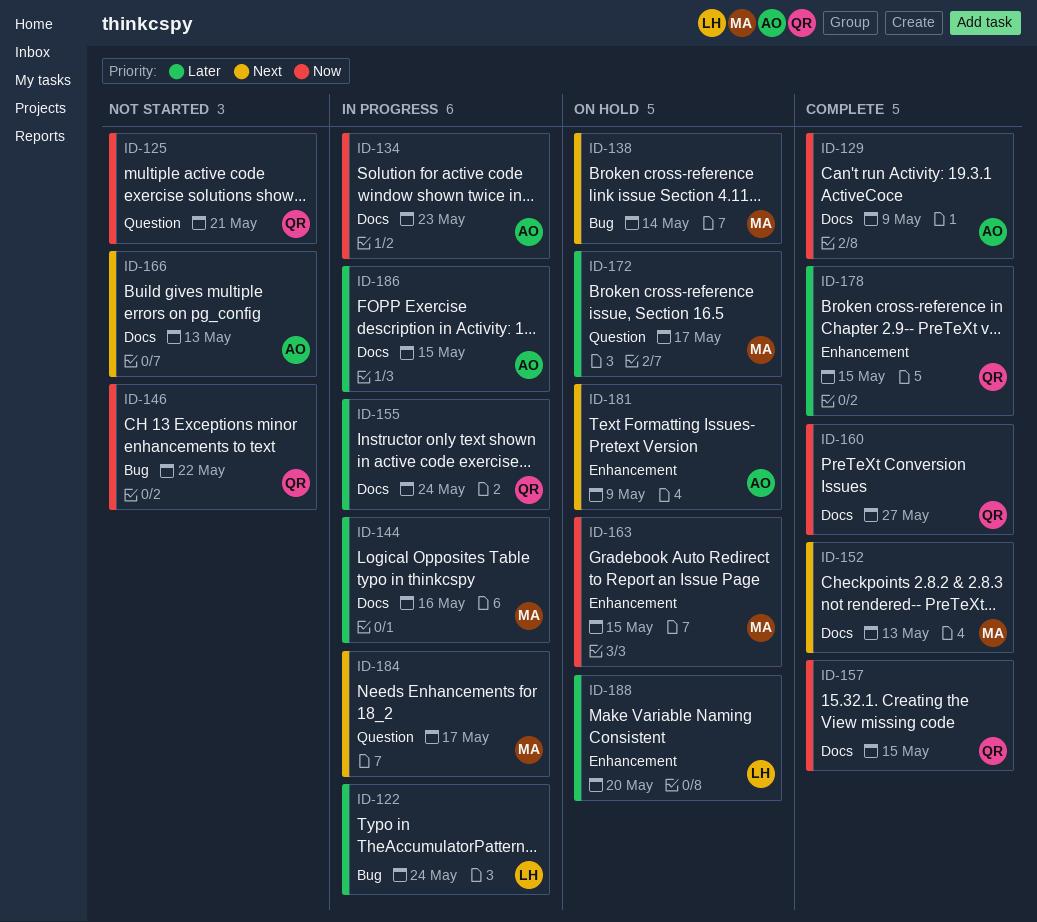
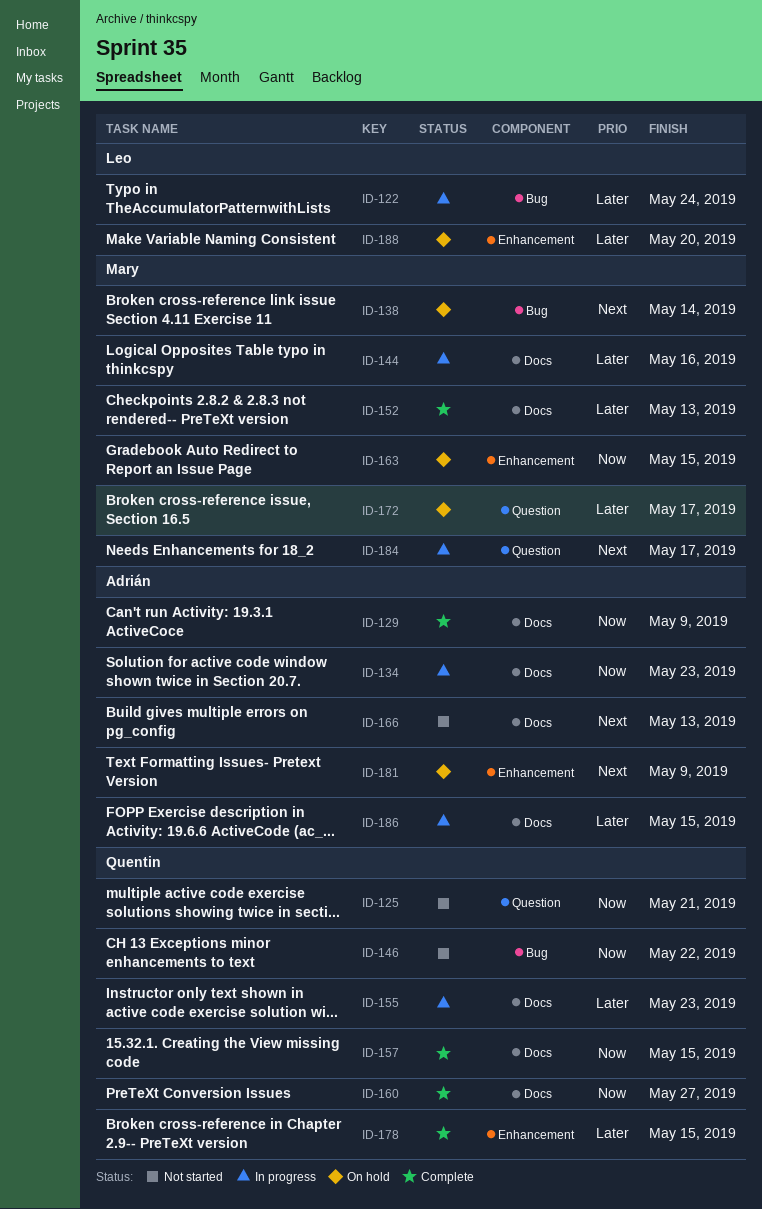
ID-152, priority: Next -> Later
ID-155, due: May 24 -> May 23

